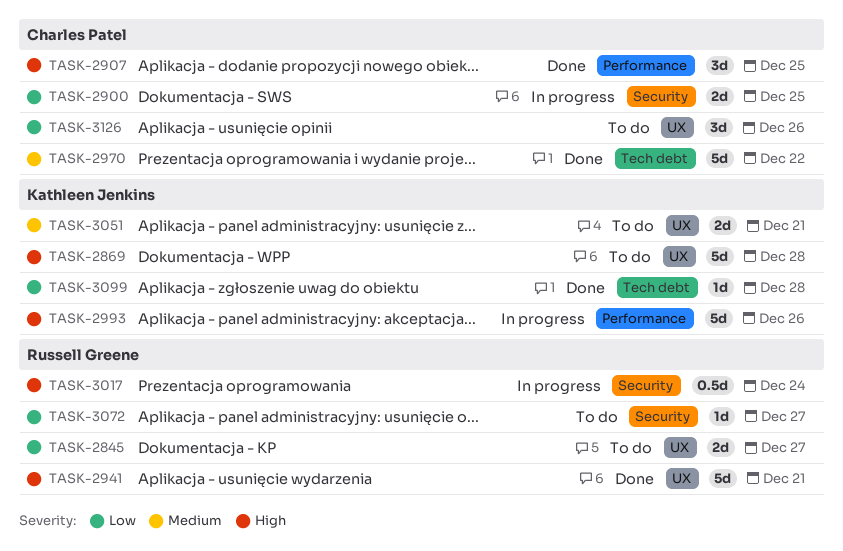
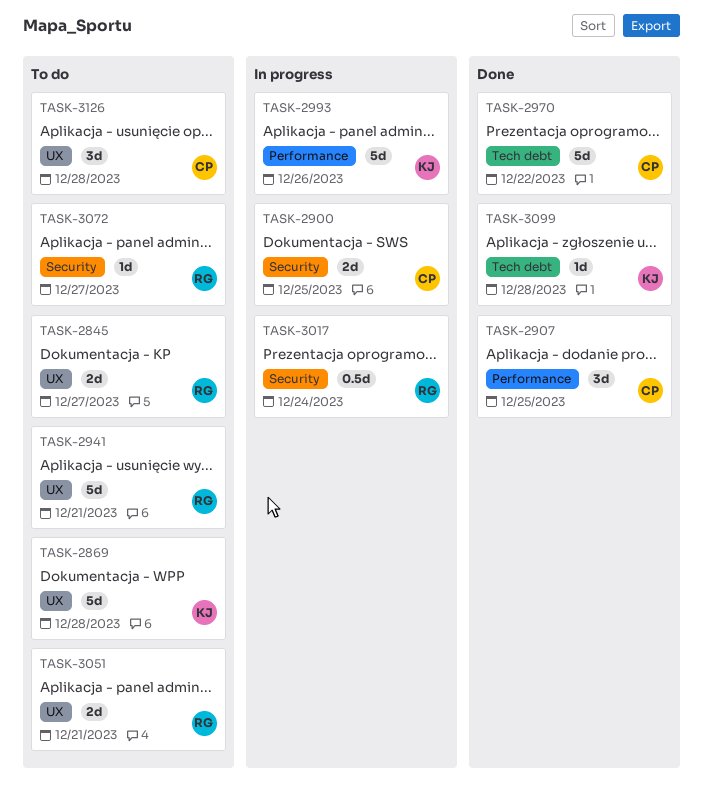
TASK-2941, status: Done -> To do
TASK-3051, owner: Kathleen Jenkins -> Russell Greene
TASK-3126, due: Dec 26 -> Dec 28

